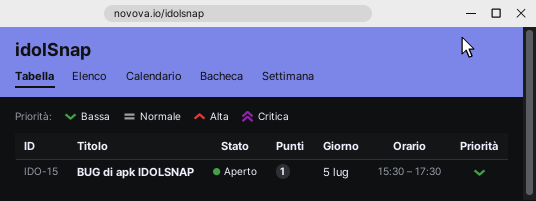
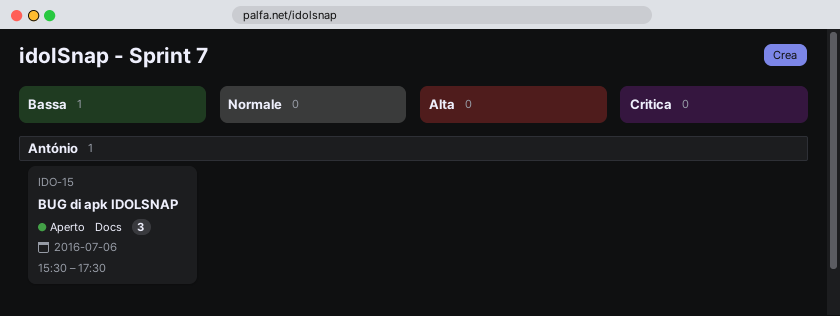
IDO-15, estimate: 1 -> 3
IDO-15, day: Jul 5 -> Jul 6

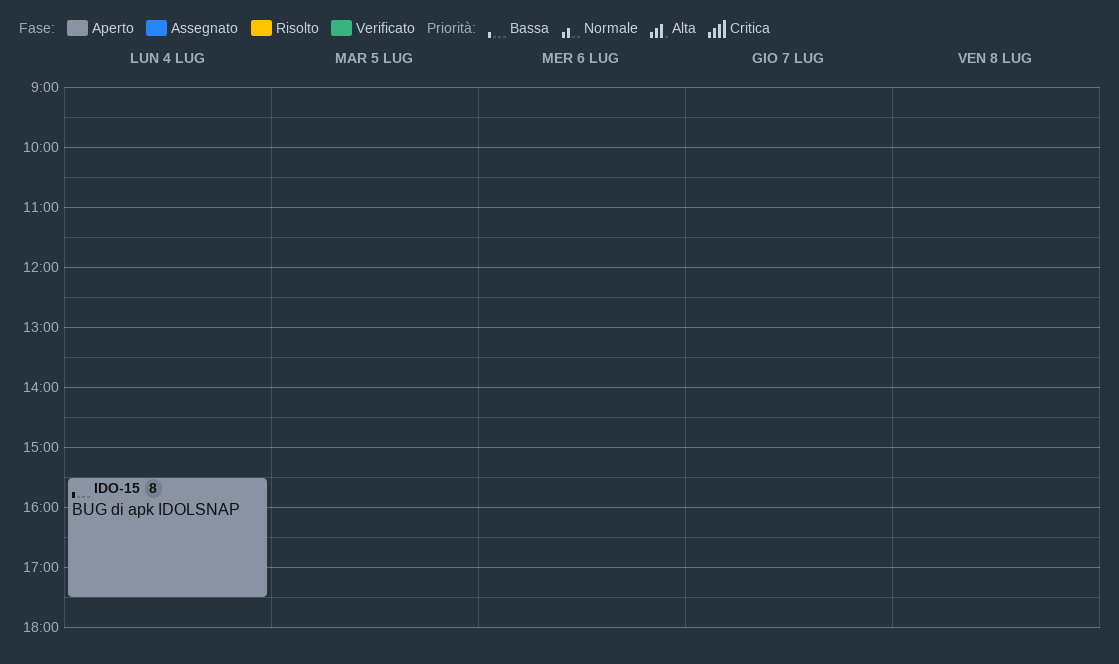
IDO-15, estimate: 3 -> 8
IDO-15, day: Jul 6 -> Jul 4

